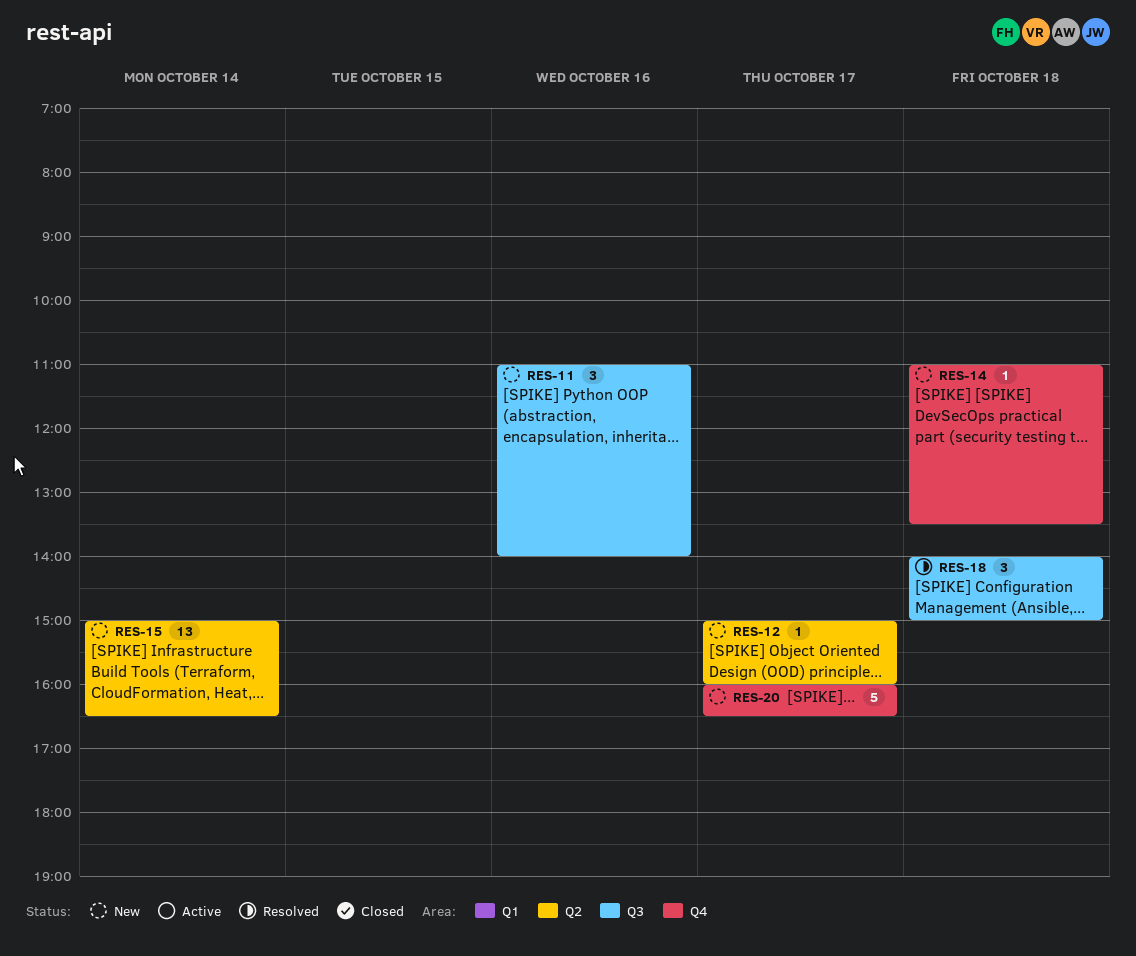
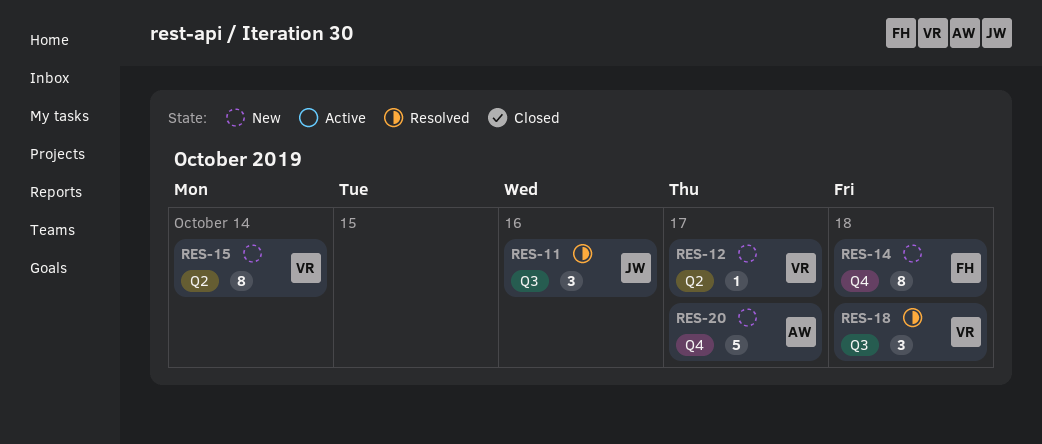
RES-11, status: New -> Resolved
RES-14, estimate: 1 -> 8
RES-15, estimate: 13 -> 8

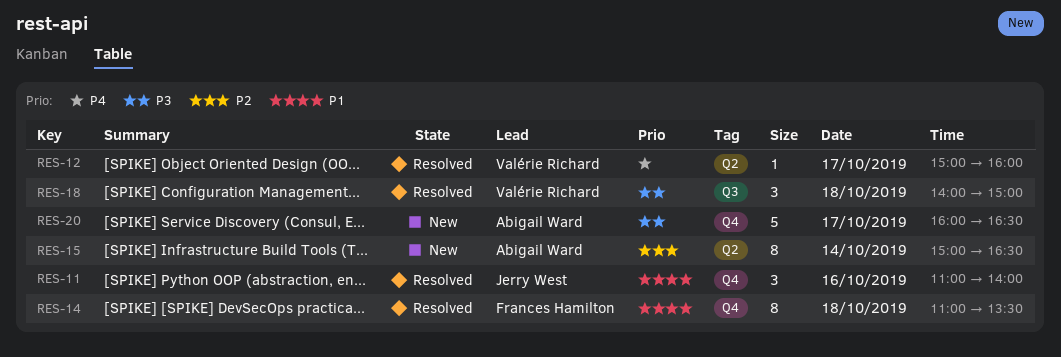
RES-11, label: Q3 -> Q4
RES-12, status: New -> Resolved
RES-14, status: New -> Resolved
RES-15, owner: Valérie Richard -> Abigail Ward

